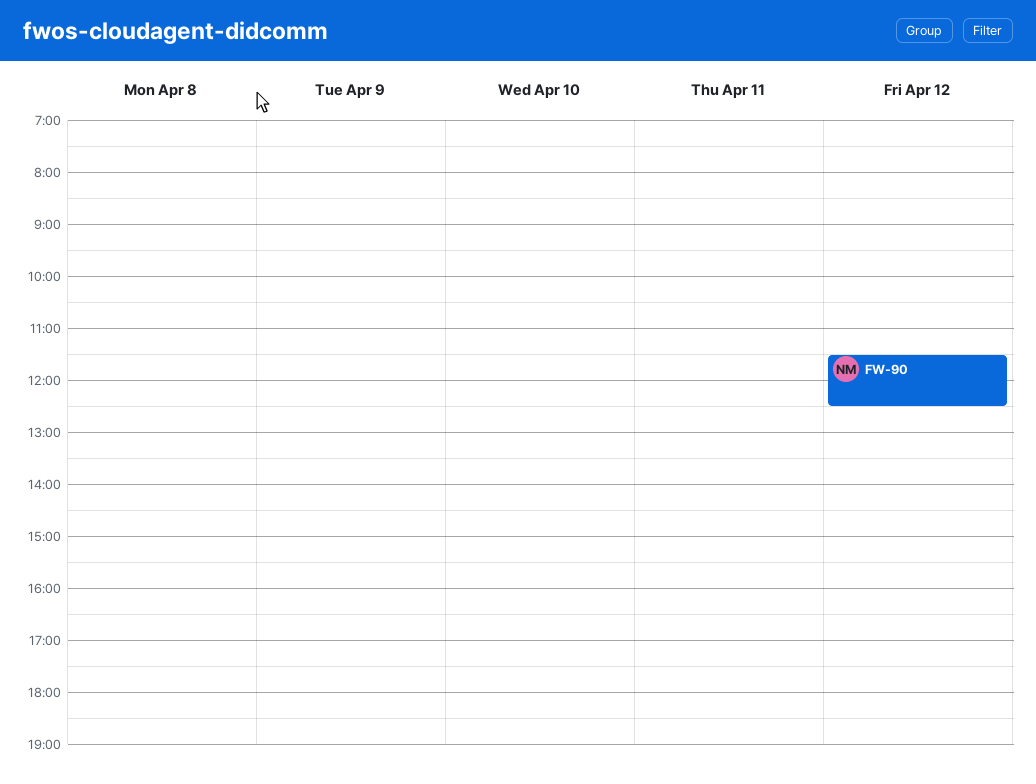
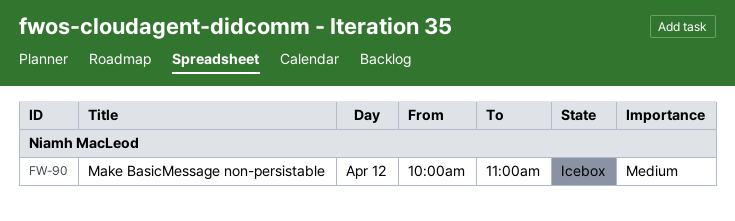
FW-90, begins: 11:30 -> 10:00
FW-90, ends: 12:30 -> 11:00

